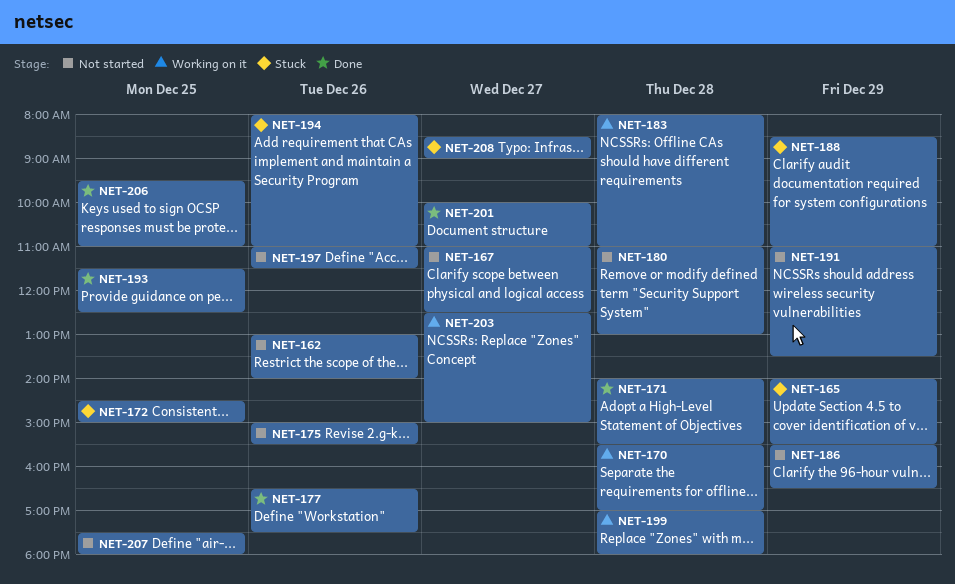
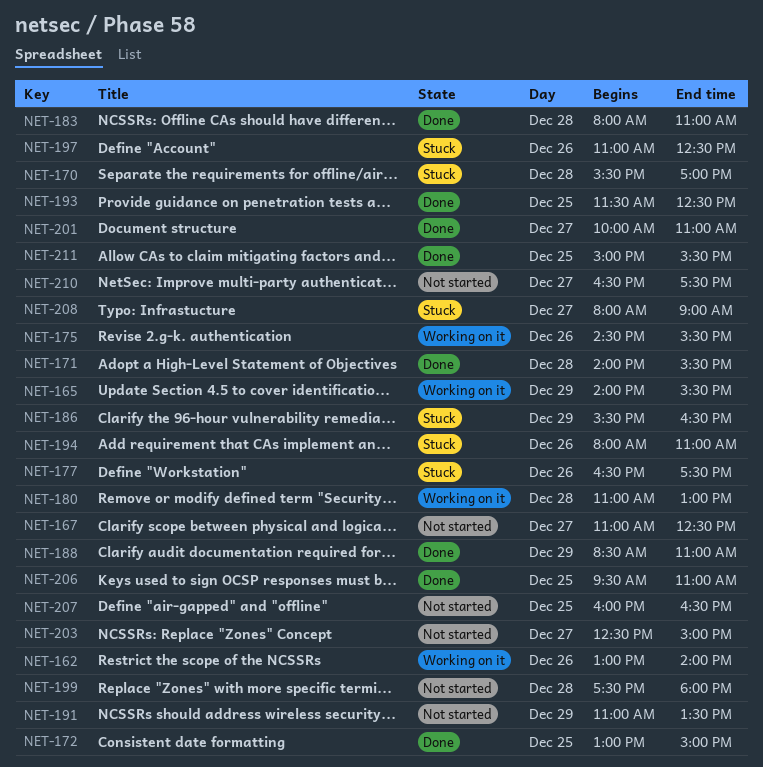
NET-162, status: Not started -> Working on it
NET-165, status: Stuck -> Working on it
NET-170, status: Working on it -> Stuck
NET-172, status: Stuck -> Done
NET-172, begins: 14:30 -> 13:00
NET-175, status: Not started -> Working on it
NET-175, begins: 15:00 -> 14:30
NET-177, status: Done -> Stuck
NET-180, status: Not started -> Working on it
NET-183, status: Working on it -> Done
NET-186, status: Not started -> Stuck
NET-188, status: Stuck -> Done
NET-197, status: Not started -> Stuck
NET-197, ends: 11:30 -> 12:30
NET-199, status: Working on it -> Not started
NET-199, begins: 17:00 -> 17:30
NET-203, status: Working on it -> Not started
NET-207, begins: 17:30 -> 16:00
NET-207, ends: 18:00 -> 16:30
NET-208, begins: 08:30 -> 08:00
NET-210: none -> present
NET-211: none -> present

